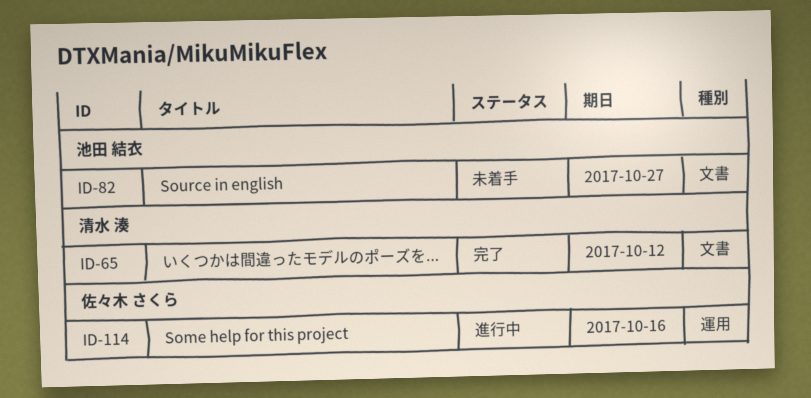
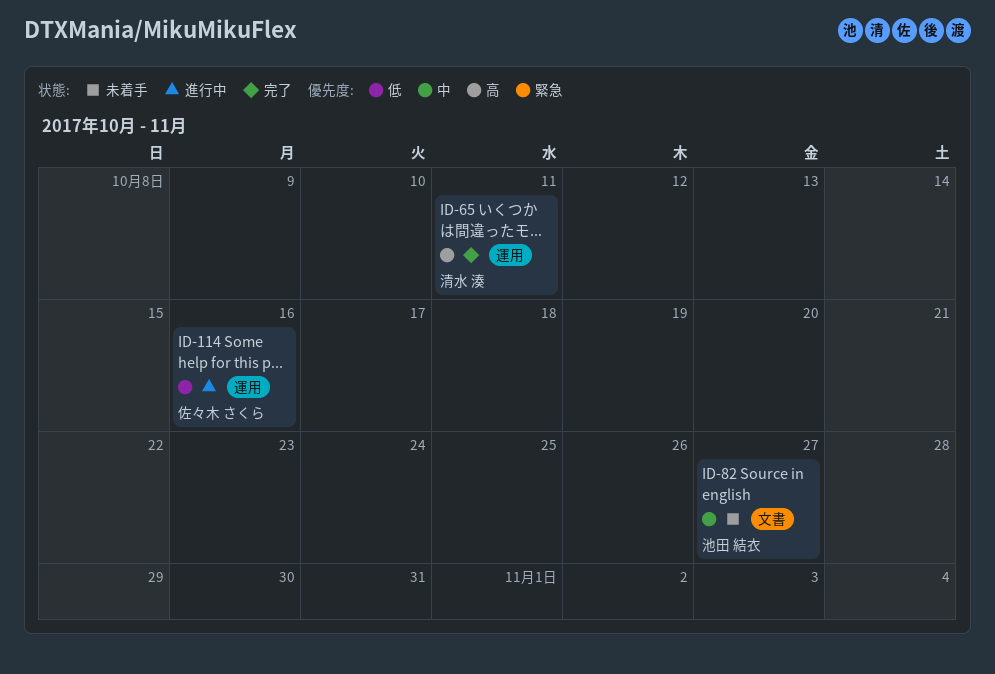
ID-65, label: 文書 -> 運用
ID-65, due: Oct 12 -> Oct 11

